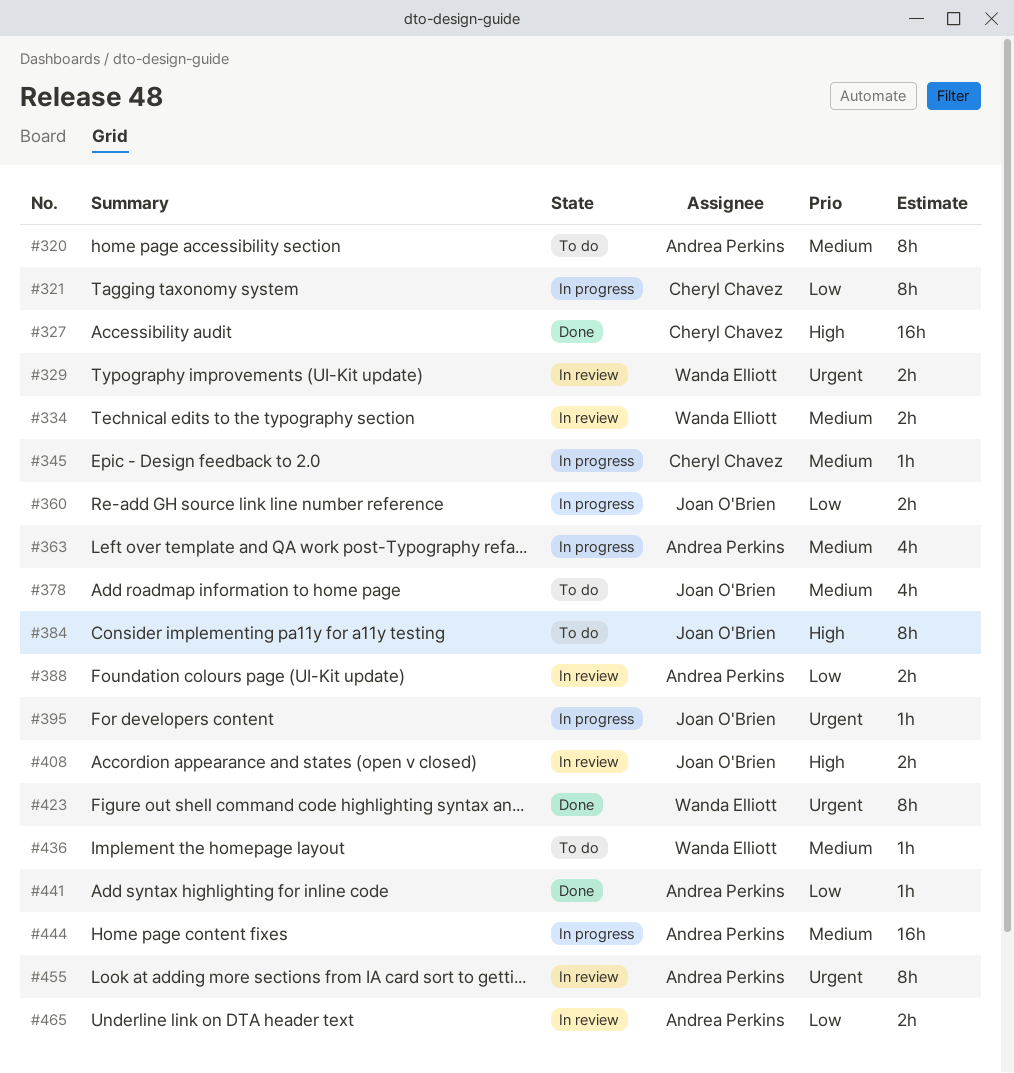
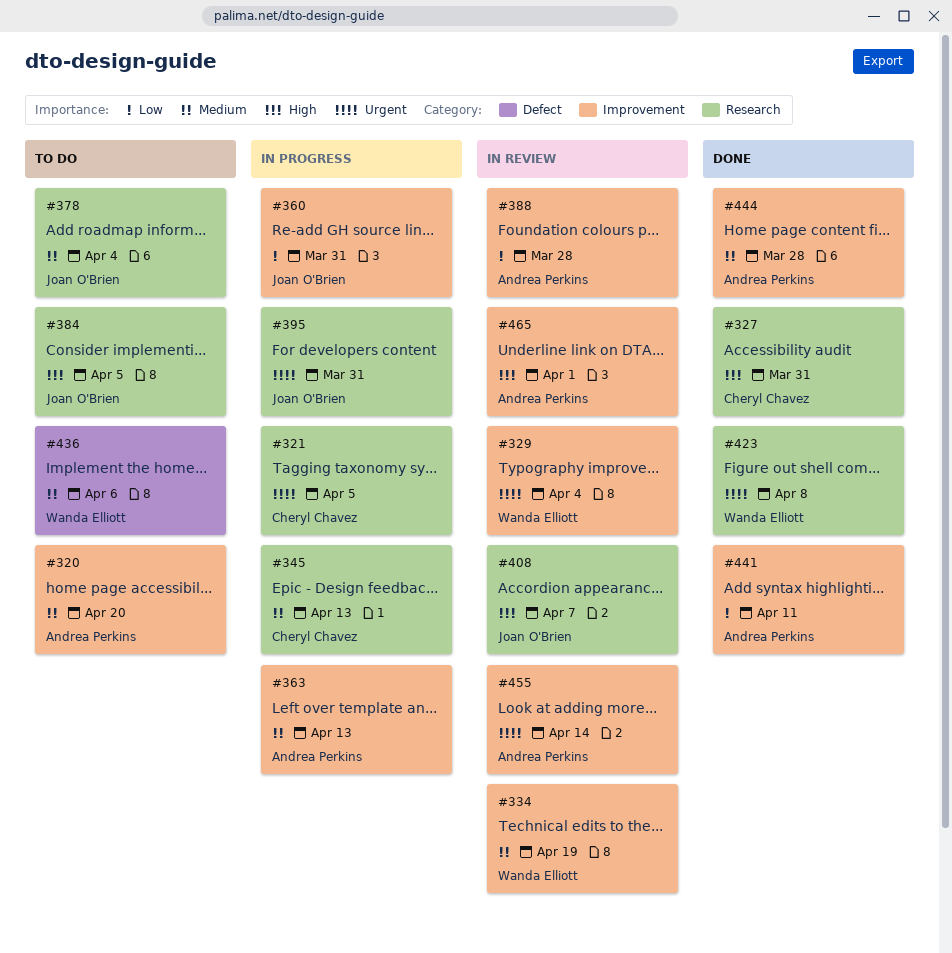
#321, priority: Low -> Urgent
#444, status: In progress -> Done
#465, priority: Low -> High

